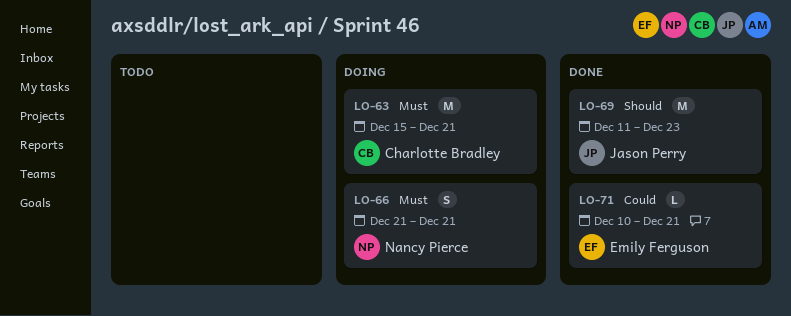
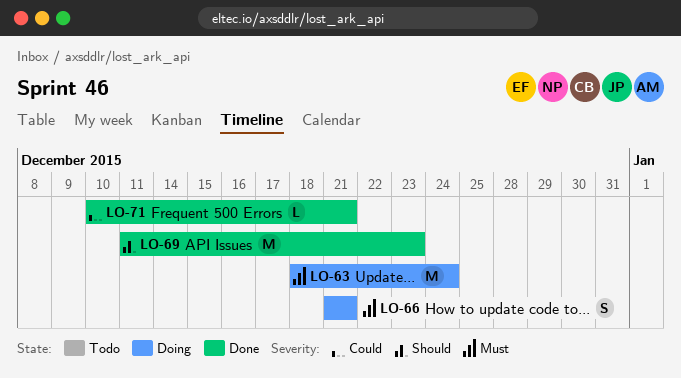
LO-63, start: Dec 15 -> Dec 18
LO-63, due: Dec 21 -> Dec 24

